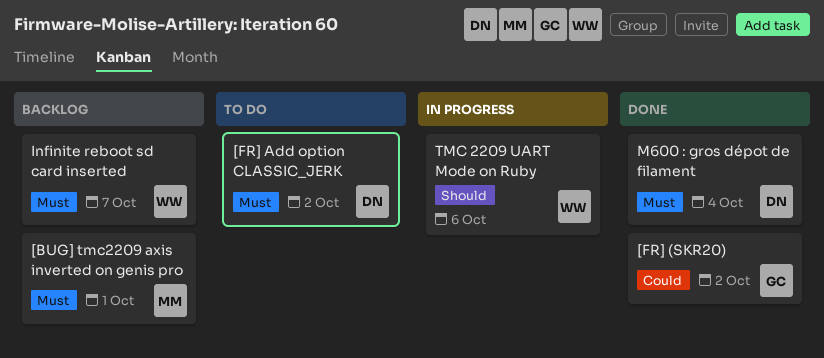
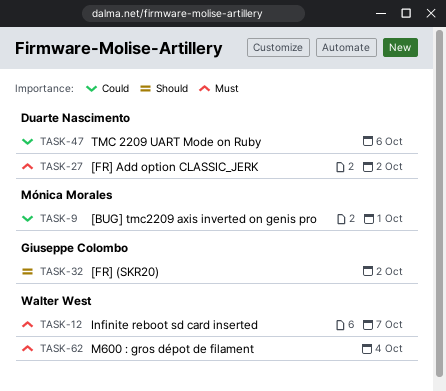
[BUG] tmc2209 axis inverted on genis pro, priority: Must -> Could
[FR] (SKR20), priority: Could -> Should
M600 : gros dépot de filament, owner: Duarte Nascimento -> Walter West
TMC 2209 UART Mode on Ruby, owner: Walter West -> Duarte Nascimento
TMC 2209 UART Mode on Ruby, priority: Should -> Could

